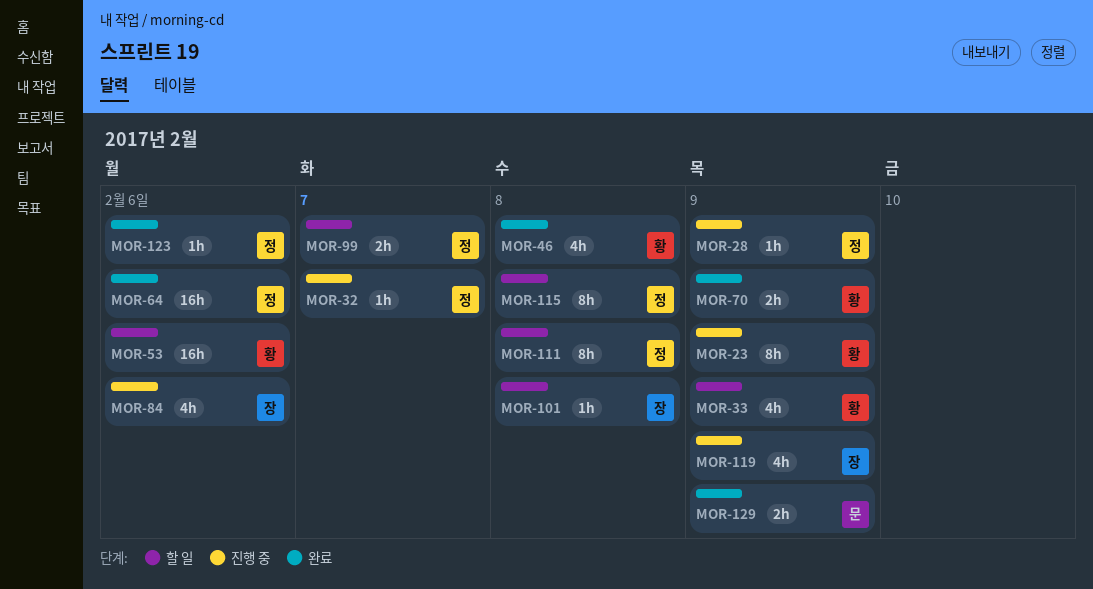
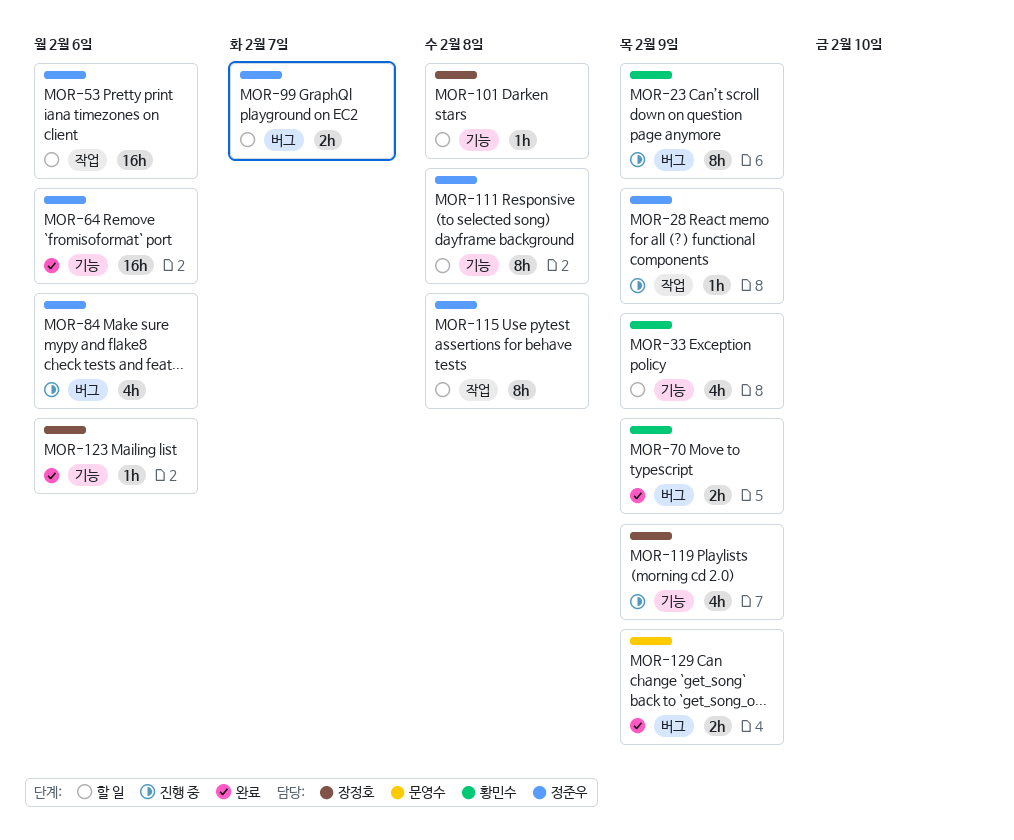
MOR-32: present -> none
MOR-46: present -> none
MOR-53, owner: 황민수 -> 정준우
MOR-84, owner: 장정호 -> 정준우
MOR-123, owner: 정준우 -> 장정호

